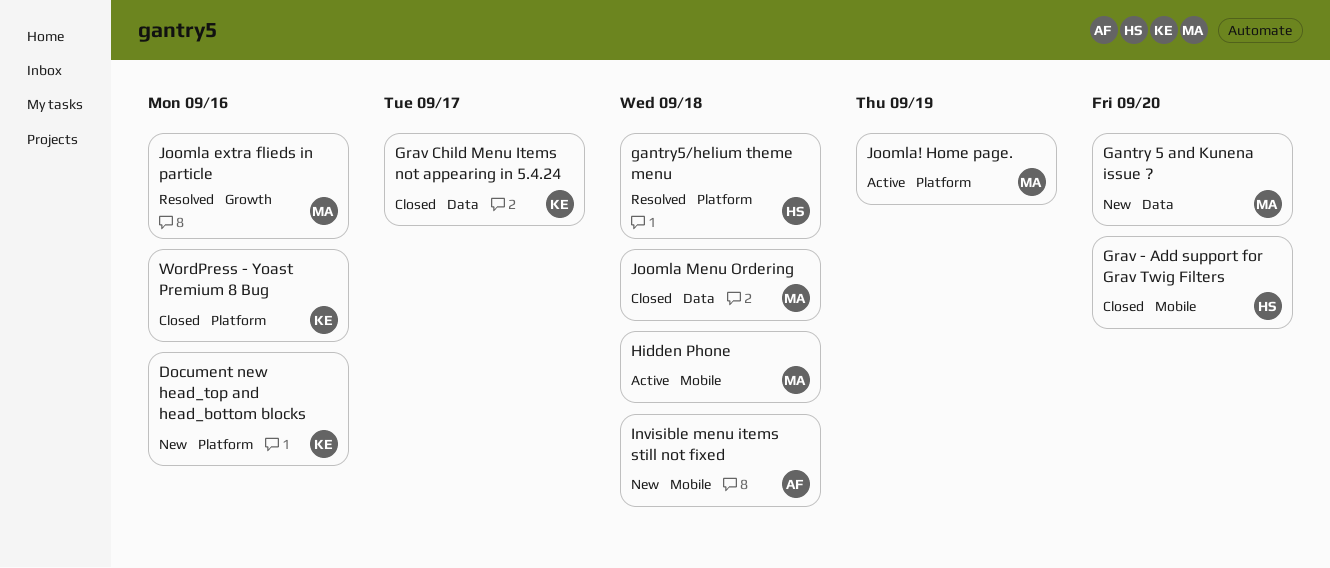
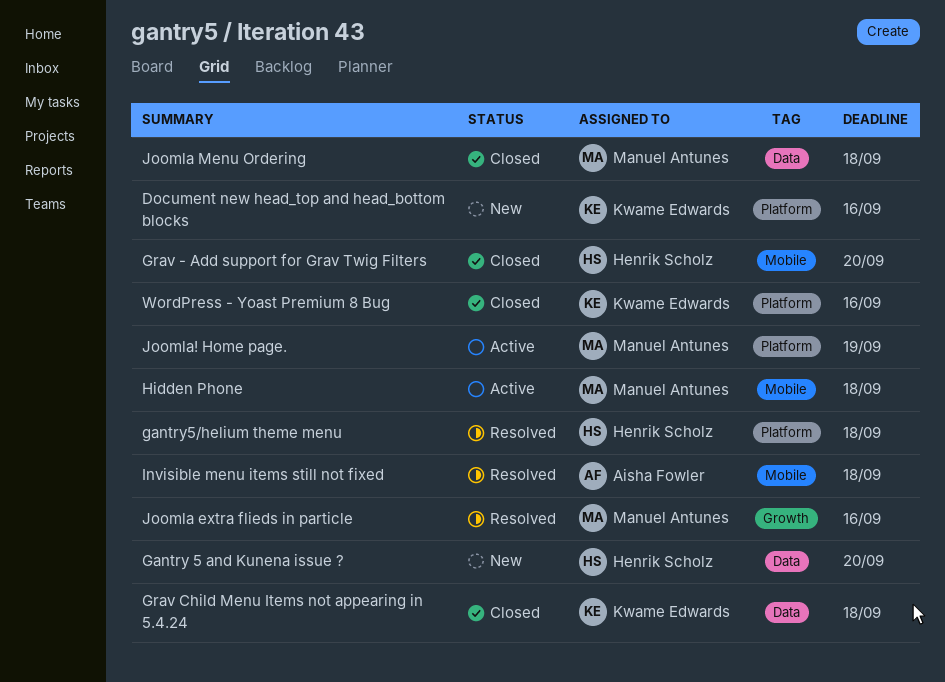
Gantry 5 and Kunena issue ?, owner: Manuel Antunes -> Henrik Scholz
Grav Child Menu Items not appearing in 5.4.24, due: Sep 17 -> Sep 18
Invisible menu items still not fixed, status: New -> Resolved

